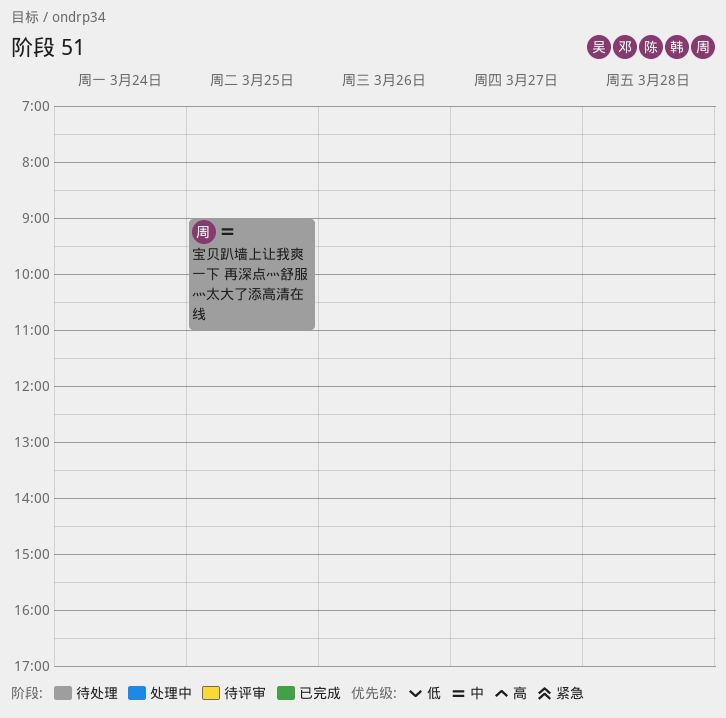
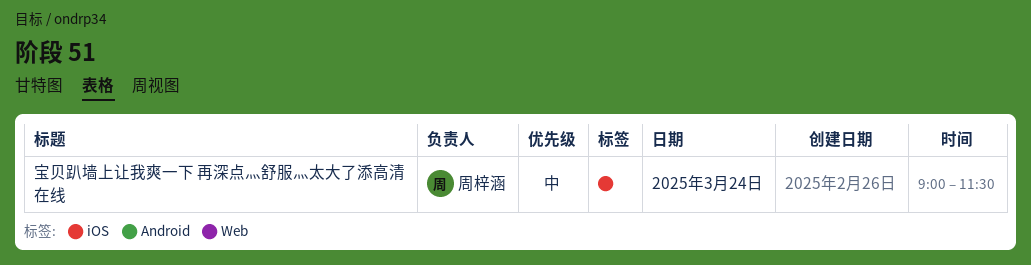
宝贝趴墙上让我爽一下 再深点灬舒服灬太大了添高清在线, day: Mar 25 -> Mar 24
宝贝趴墙上让我爽一下 再深点灬舒服灬太大了添高清在线, ends: 11:00 -> 11:30

